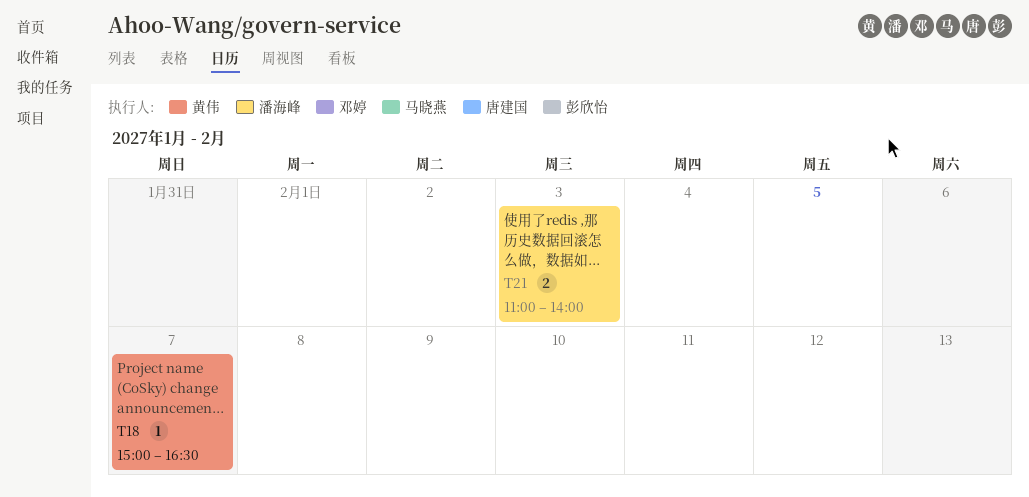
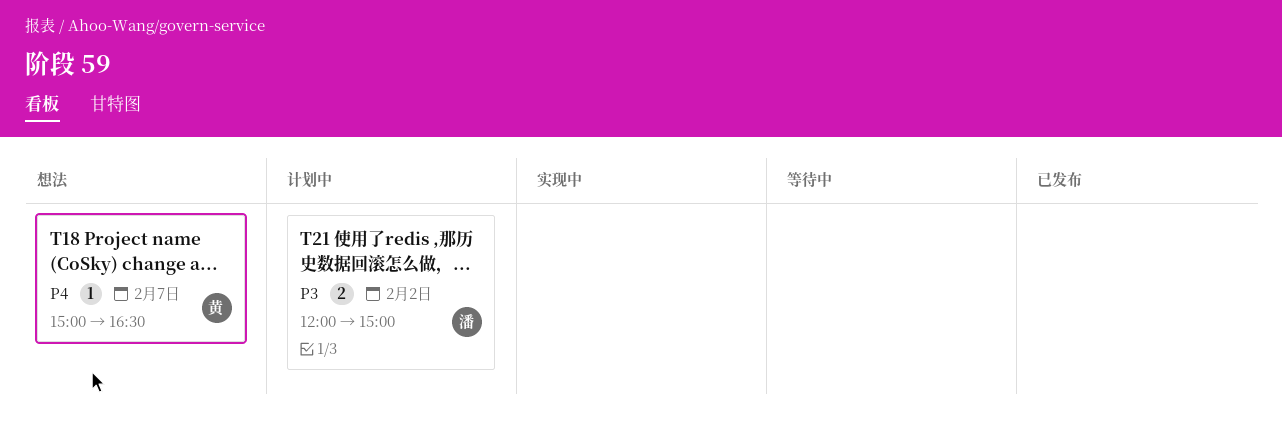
T21, day: Feb 3 -> Feb 2
T21, begins: 11:00 -> 12:00
T21, ends: 14:00 -> 15:00

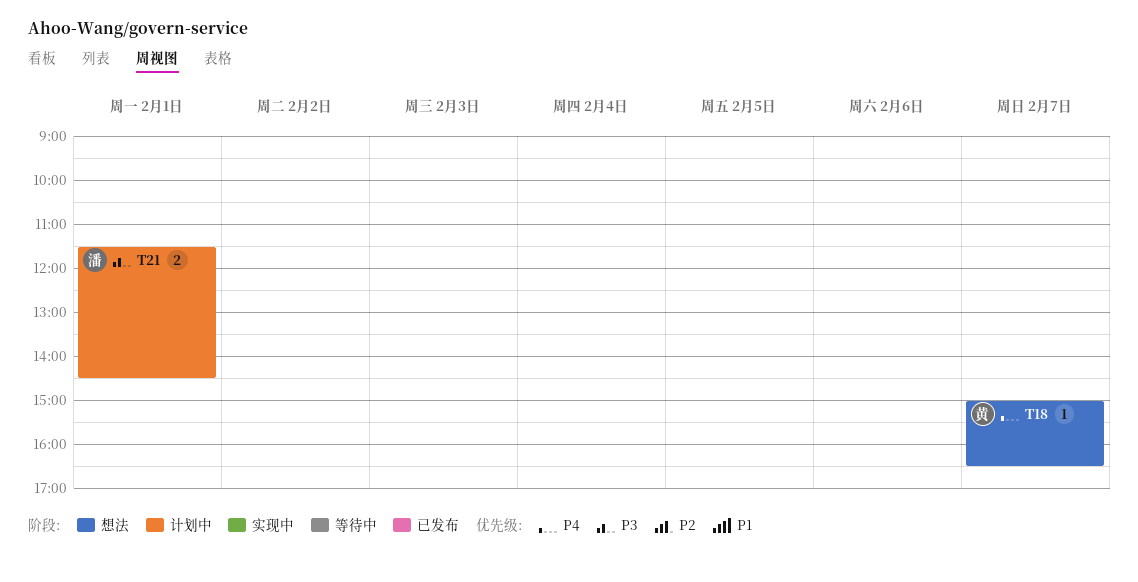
T21, day: Feb 2 -> Feb 1
T21, begins: 12:00 -> 11:30
T21, ends: 15:00 -> 14:30

